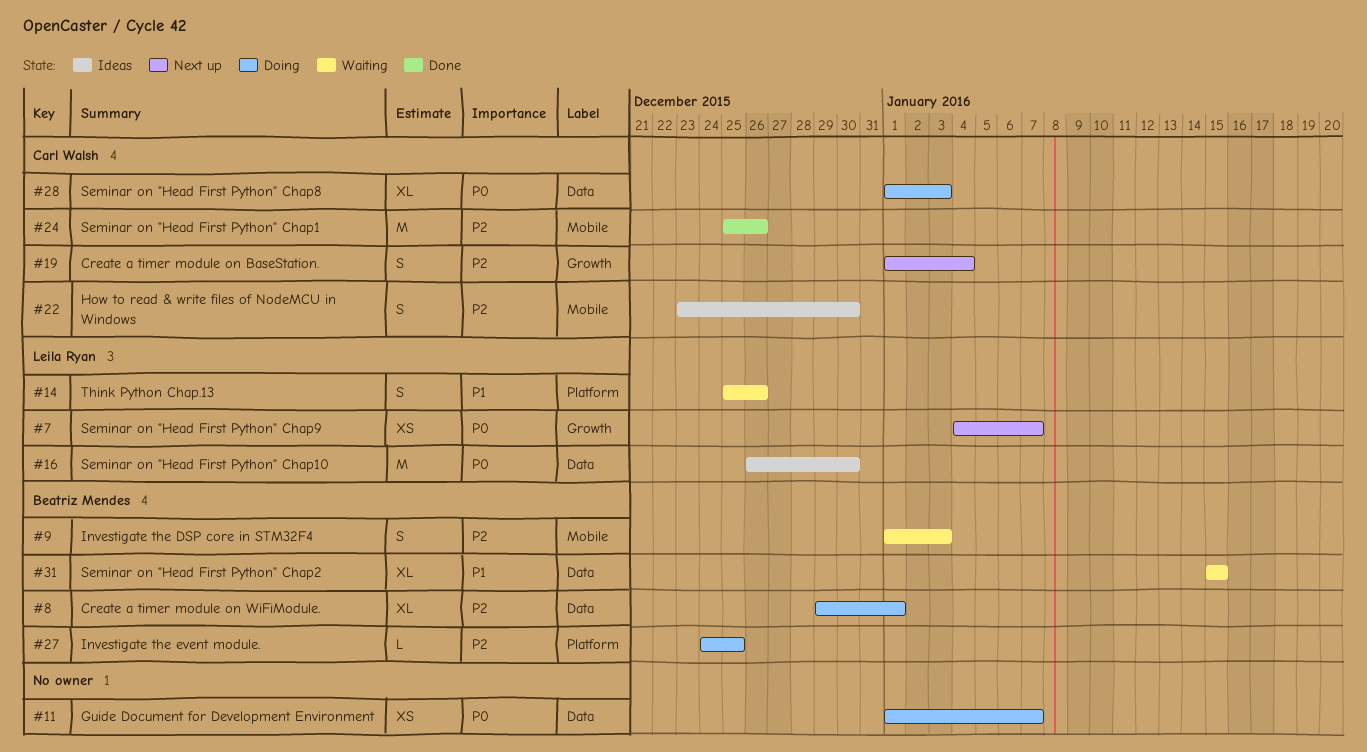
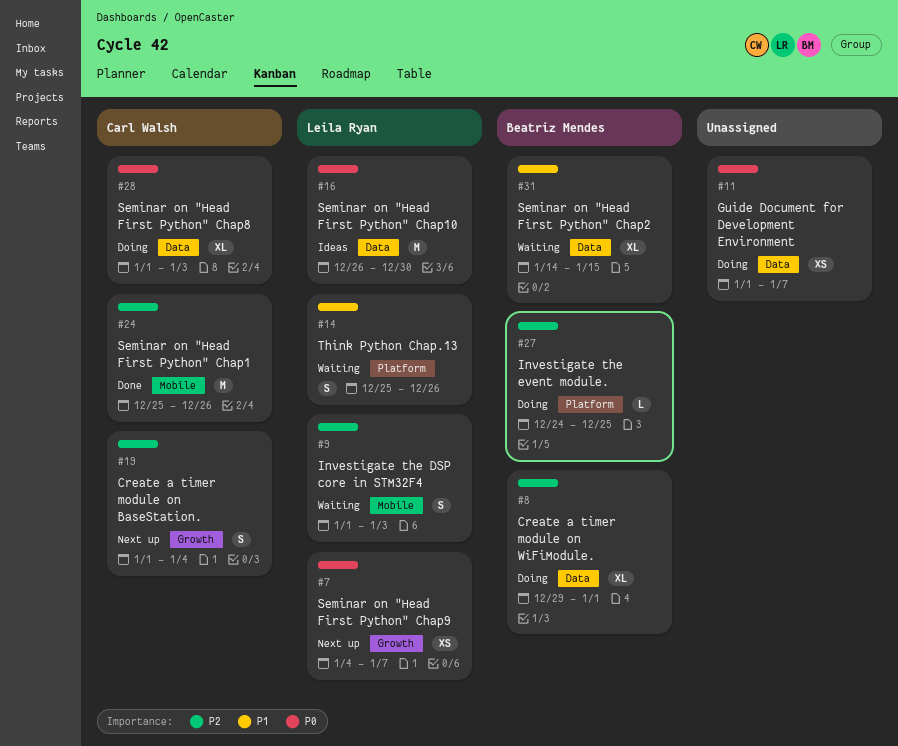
#9, owner: Beatriz Mendes -> Leila Ryan
#22: present -> none
#31, start: Jan 15 -> Jan 14

